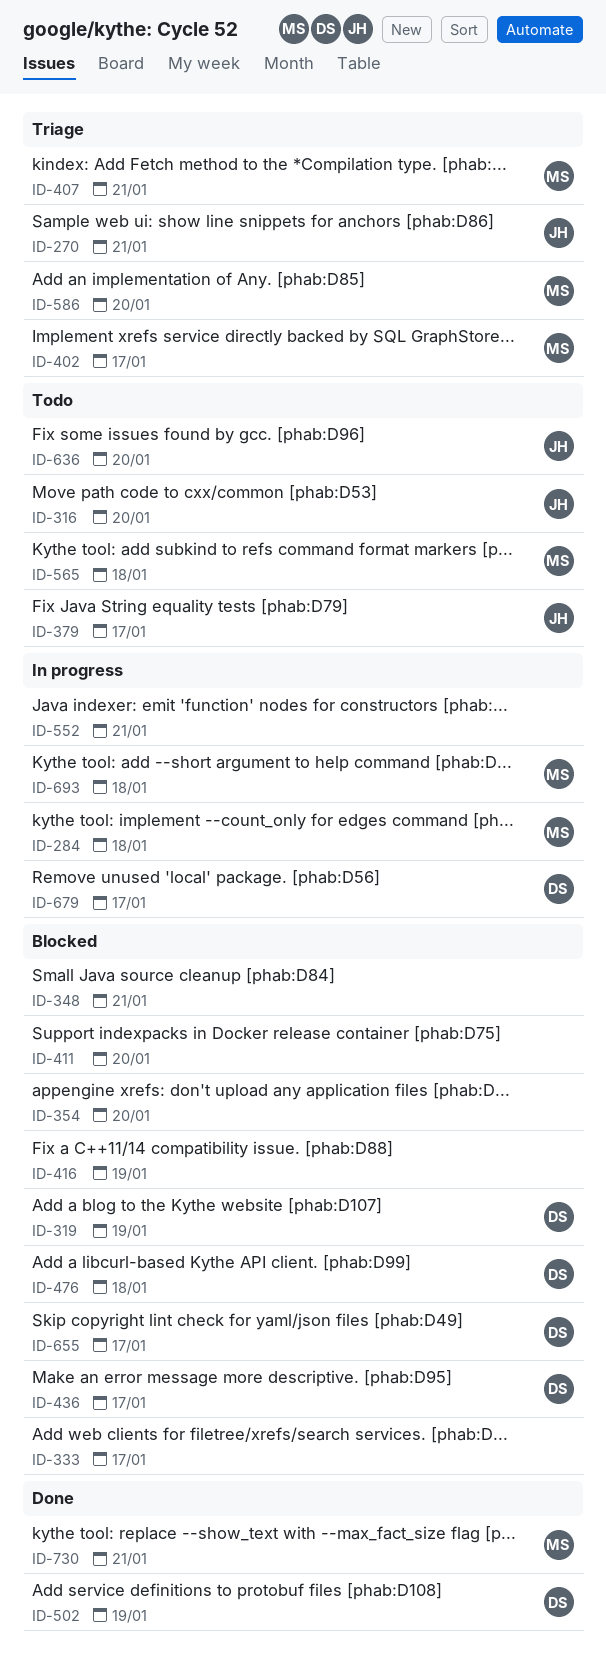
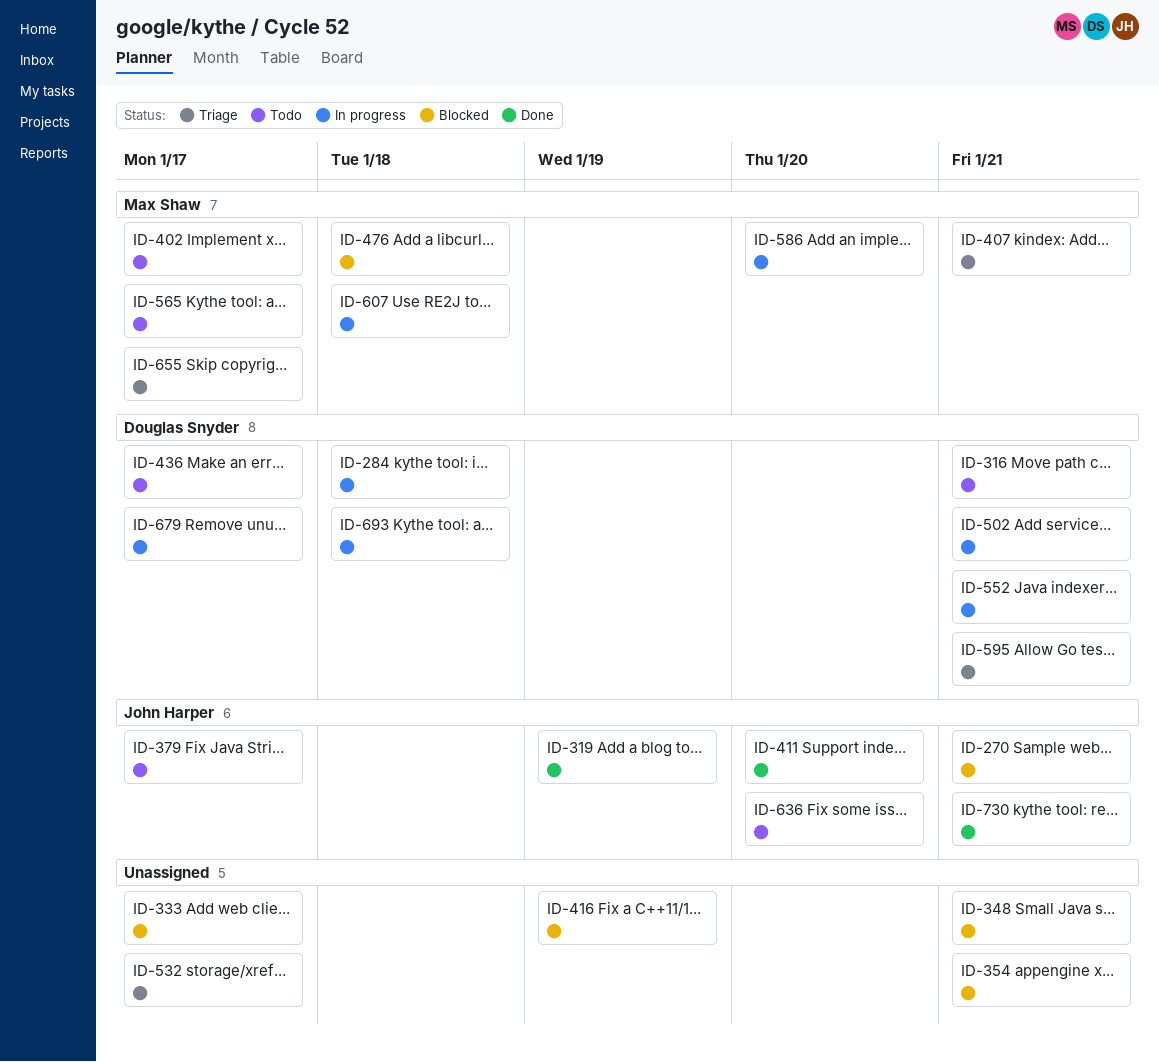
ID-270, status: Triage -> Blocked
ID-284, owner: Max Shaw -> Douglas Snyder
ID-316, owner: John Harper -> Douglas Snyder
ID-316, due: Jan 20 -> Jan 21
ID-319, status: Blocked -> Done
ID-319, owner: Douglas Snyder -> John Harper
ID-354, due: Jan 20 -> Jan 21
ID-402, status: Triage -> Todo
ID-411, status: Blocked -> Done
ID-411, owner: none -> John Harper
ID-436, status: Blocked -> Todo
ID-476, owner: Douglas Snyder -> Max Shaw
ID-502, status: Done -> In progress
ID-502, due: Jan 19 -> Jan 21
ID-532: none -> present
ID-552, owner: none -> Douglas Snyder
ID-565, due: Jan 18 -> Jan 17
ID-586, status: Triage -> In progress
ID-595: none -> present
ID-607: none -> present
ID-655, status: Blocked -> Triage
ID-655, owner: Douglas Snyder -> Max Shaw
ID-693, owner: Max Shaw -> Douglas Snyder
ID-730, owner: Max Shaw -> John Harper

